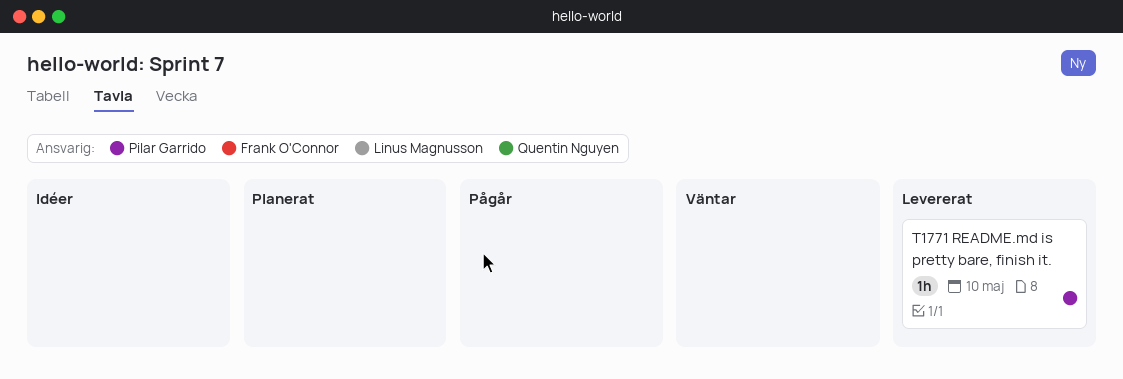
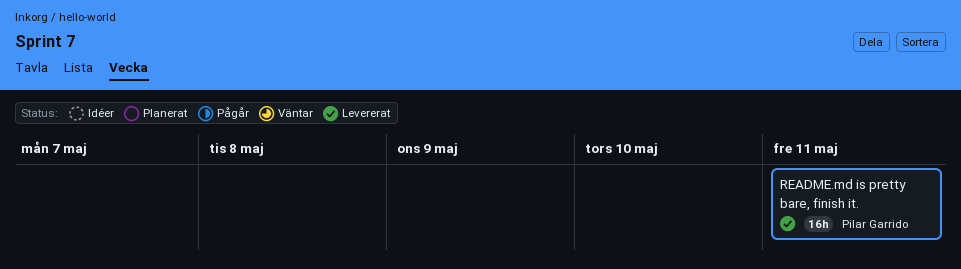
README.md is pretty bare, finish it., estimate: 1h -> 16h
README.md is pretty bare, finish it., due: May 10 -> May 11

